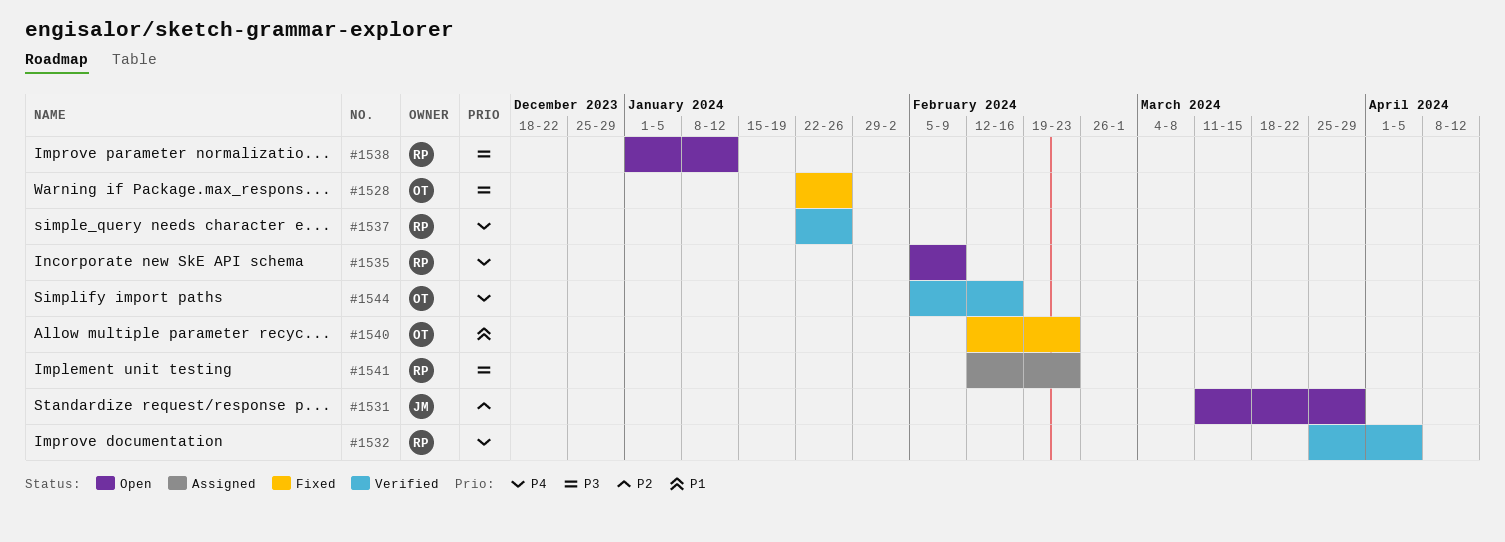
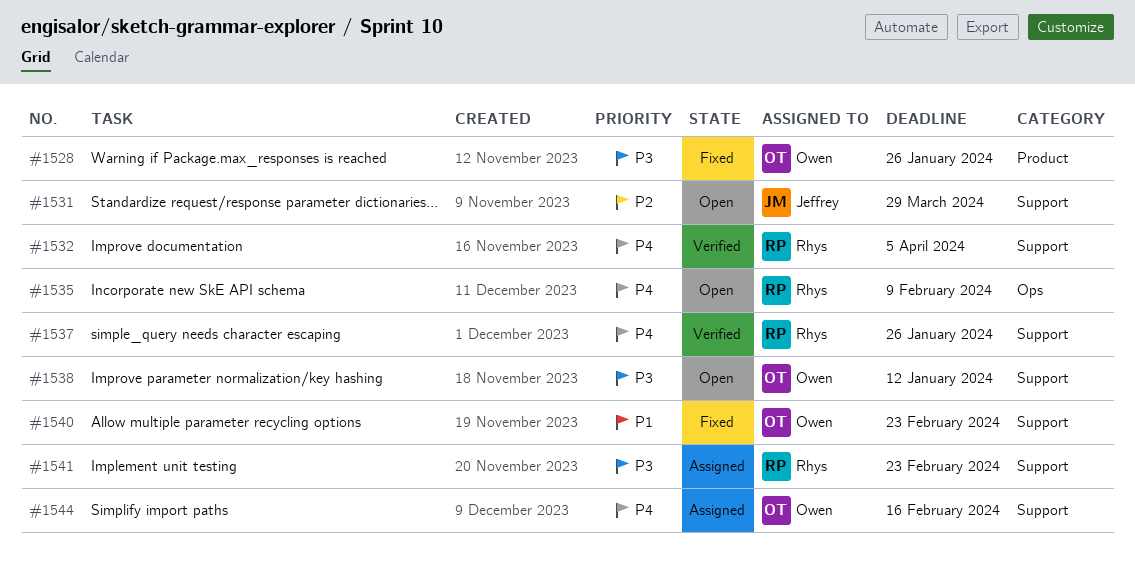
#1538, owner: Rhys -> Owen
#1544, status: Verified -> Assigned

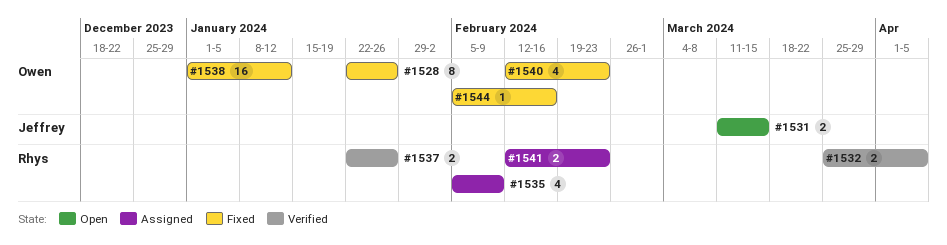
#1531, due: Mar 29 -> Mar 15
#1535, status: Open -> Assigned
#1538, status: Open -> Fixed
#1544, status: Assigned -> Fixed

